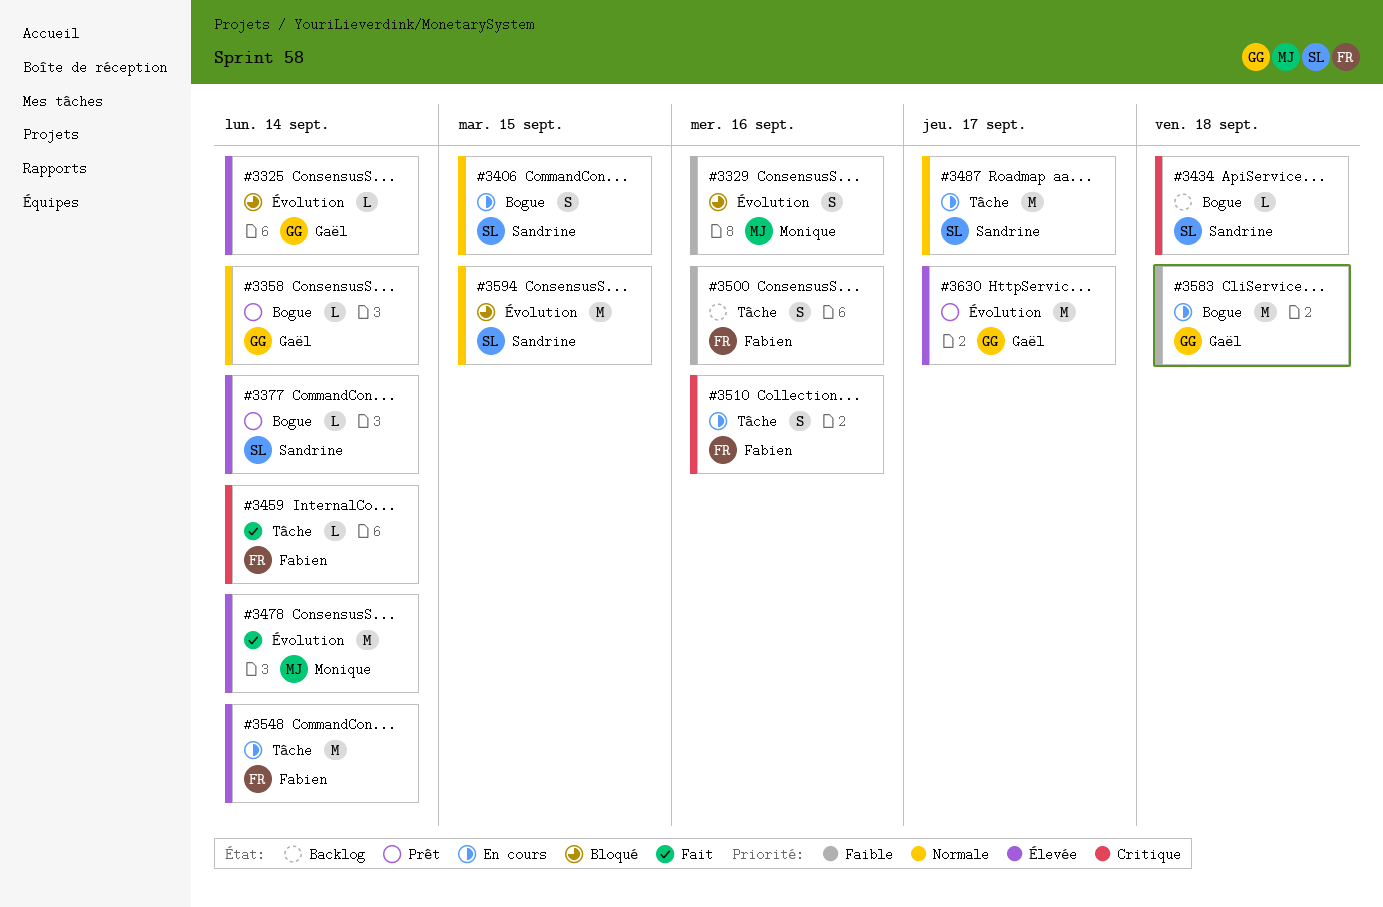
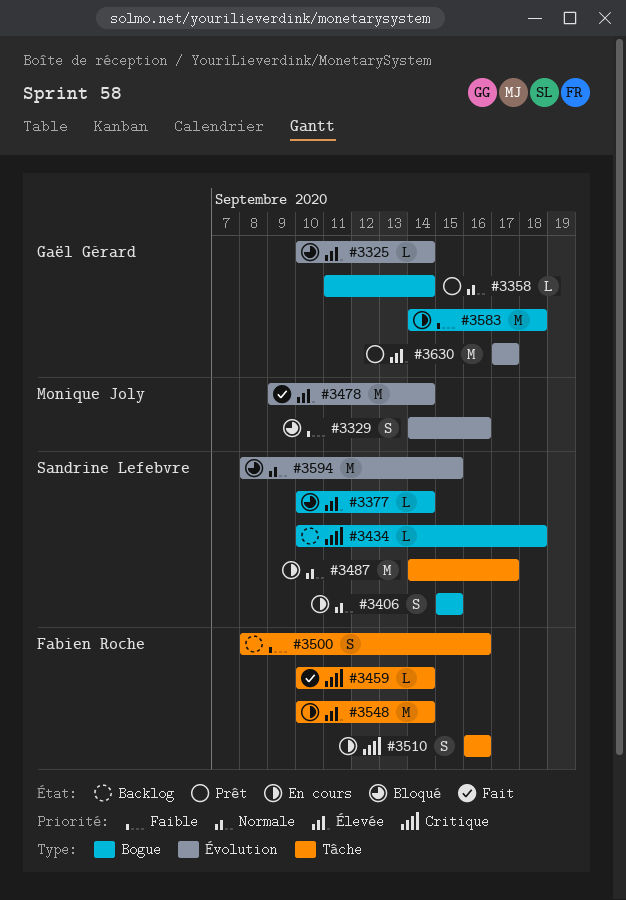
#3377, status: Prêt -> Bloqué

